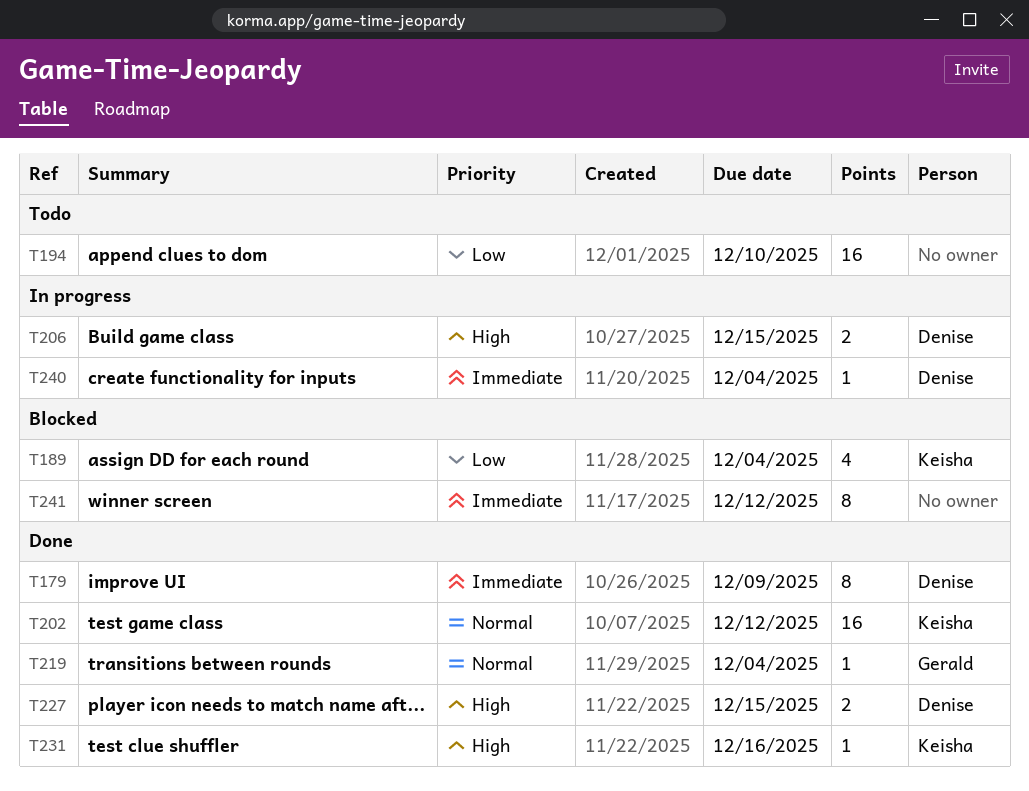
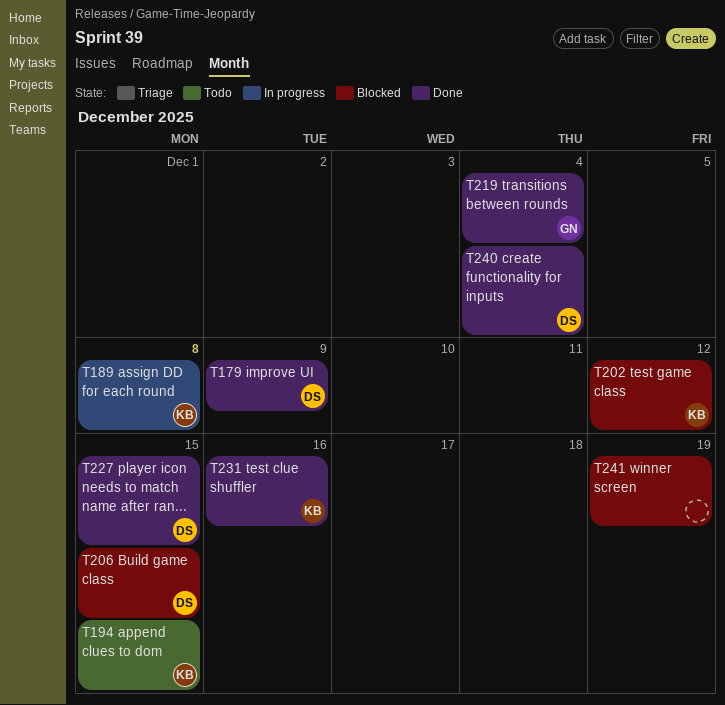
T189, status: Blocked -> In progress
T189, due: Dec 4 -> Dec 8
T194, owner: none -> Keisha
T194, due: Dec 10 -> Dec 15
T202, status: Done -> Blocked
T206, status: In progress -> Blocked
T240, status: In progress -> Done
T241, due: Dec 12 -> Dec 19

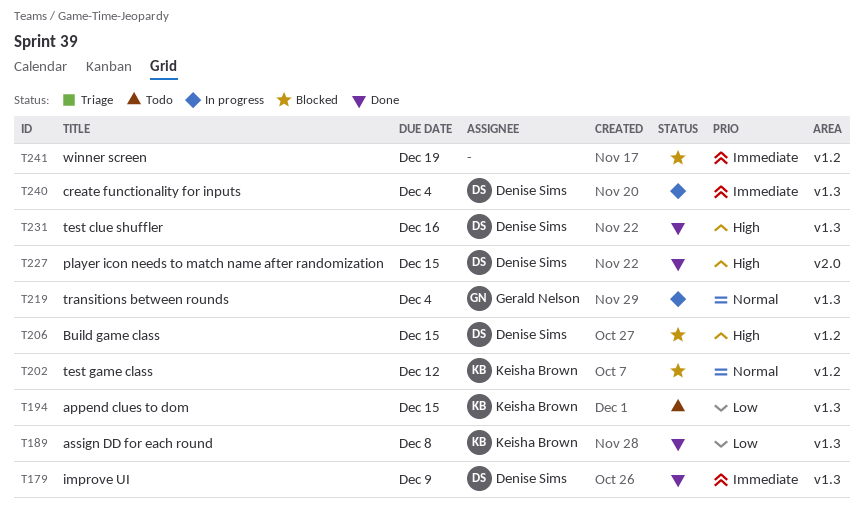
T189, status: In progress -> Done
T219, status: Done -> In progress
T231, owner: Keisha Brown -> Denise Sims
T240, status: Done -> In progress

